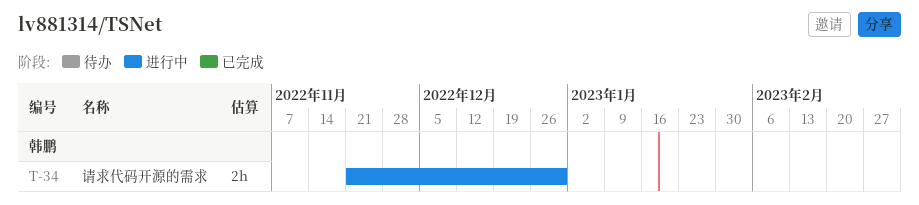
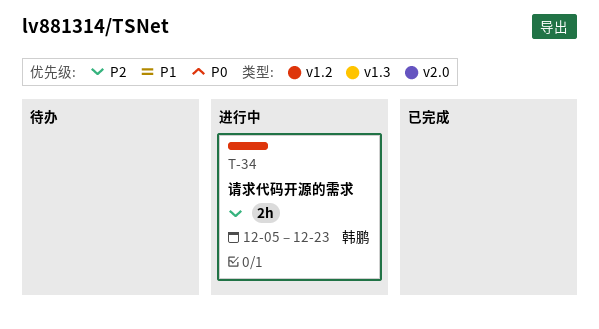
T-34, start: Nov 21 -> Dec 5
T-34, due: Dec 30 -> Dec 23

